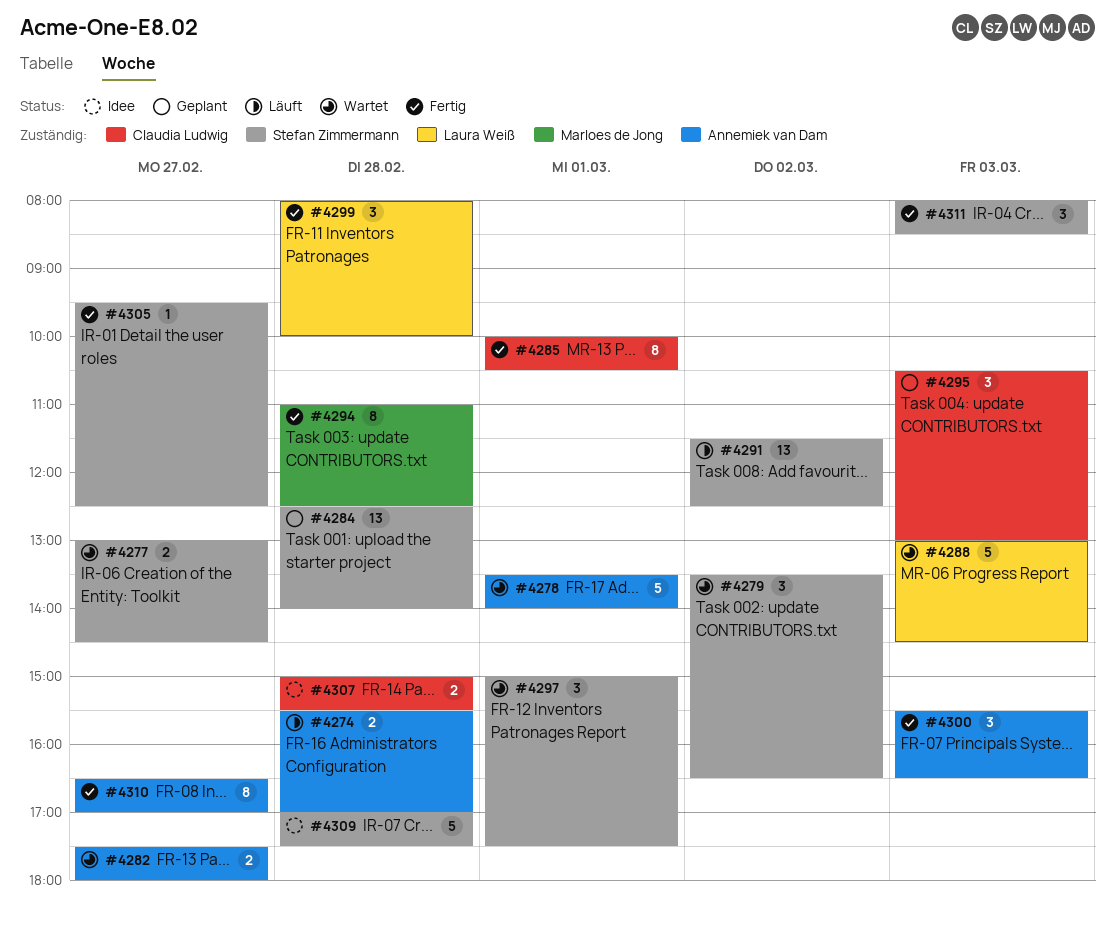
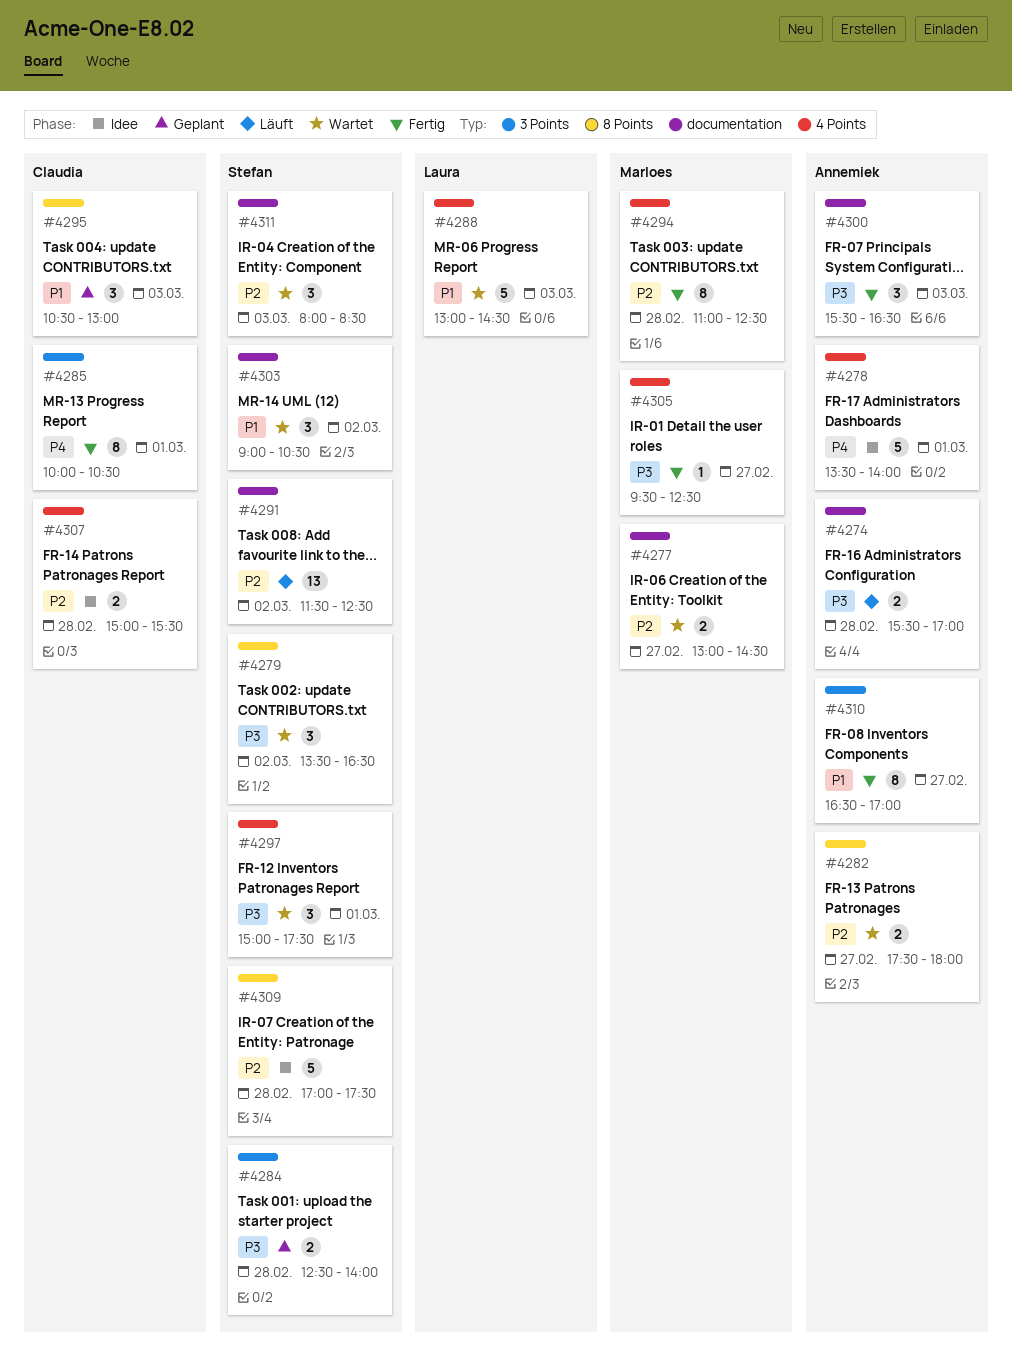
#4277, owner: Stefan Zimmermann -> Marloes de Jong
#4278, status: Wartet -> Idee
#4284, estimate: 13 -> 2
#4299: present -> none
#4303: none -> present
#4305, owner: Stefan Zimmermann -> Marloes de Jong
#4311, status: Fertig -> Wartet

